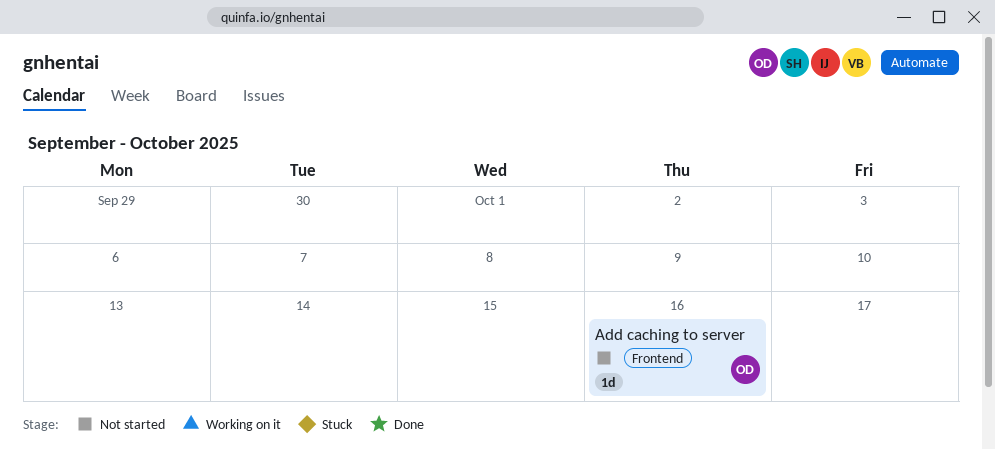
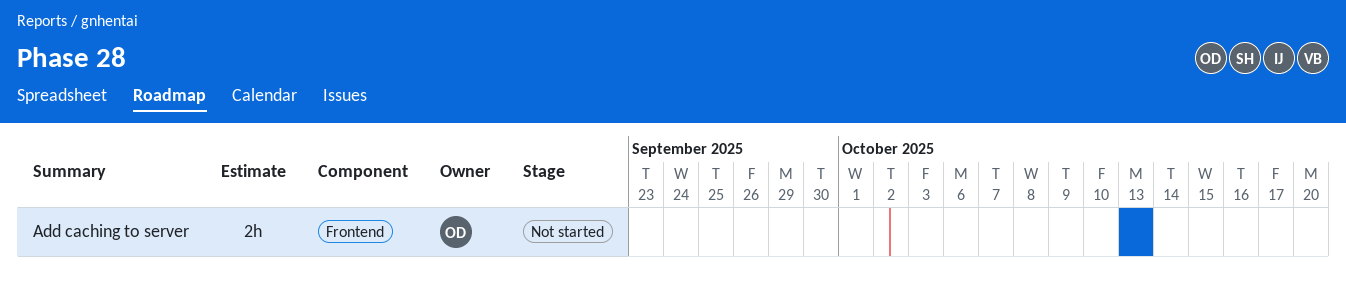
Add caching to server, estimate: 1d -> 2h
Add caching to server, due: Oct 16 -> Oct 13

